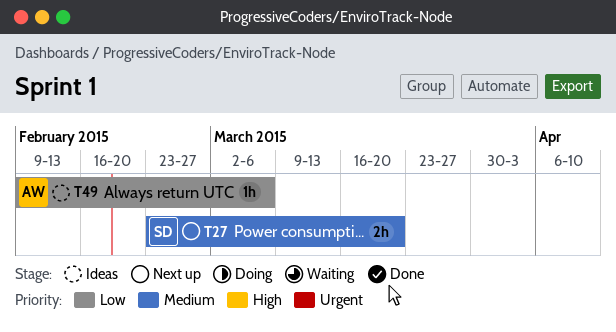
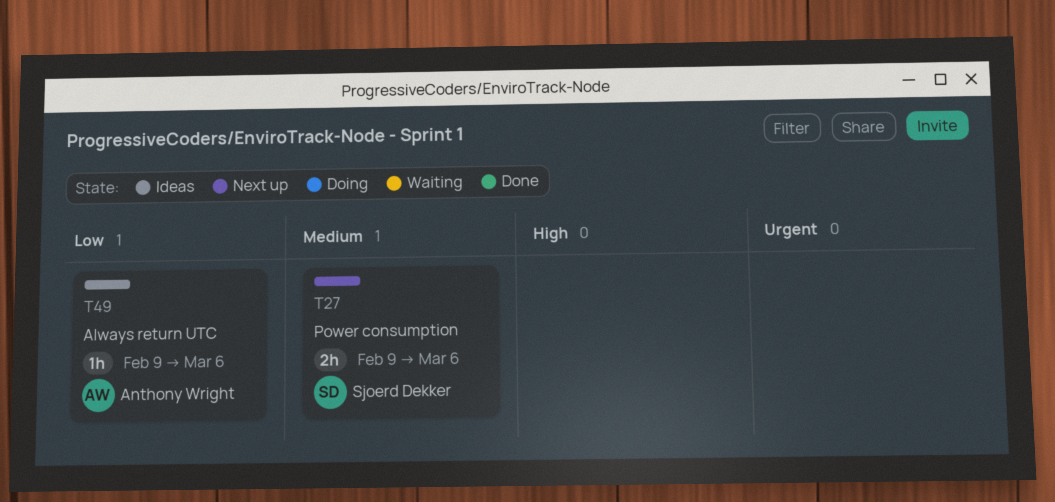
T27, start: Feb 23 -> Feb 9
T27, due: Mar 20 -> Mar 6

